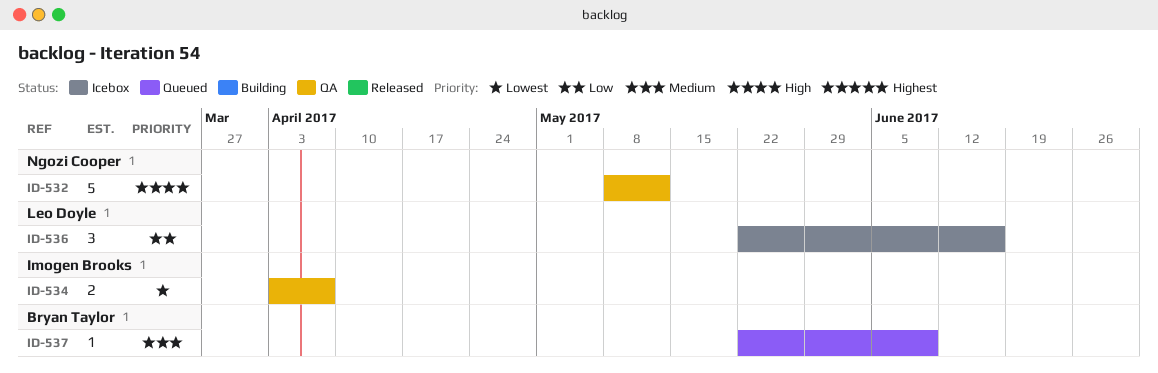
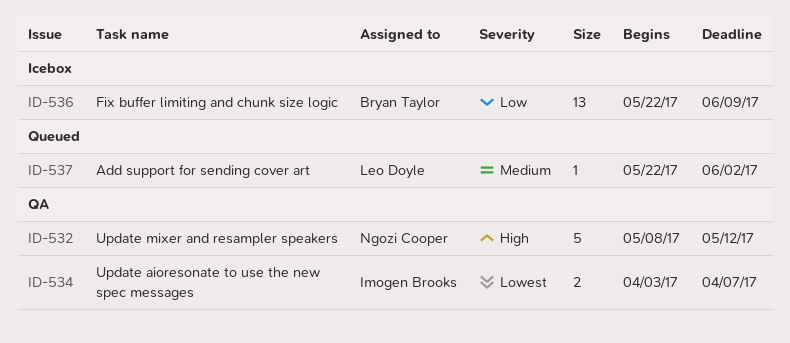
ID-536, owner: Leo Doyle -> Bryan Taylor
ID-536, estimate: 3 -> 13
ID-536, due: Jun 16 -> Jun 9
ID-537, owner: Bryan Taylor -> Leo Doyle
ID-537, due: Jun 9 -> Jun 2

